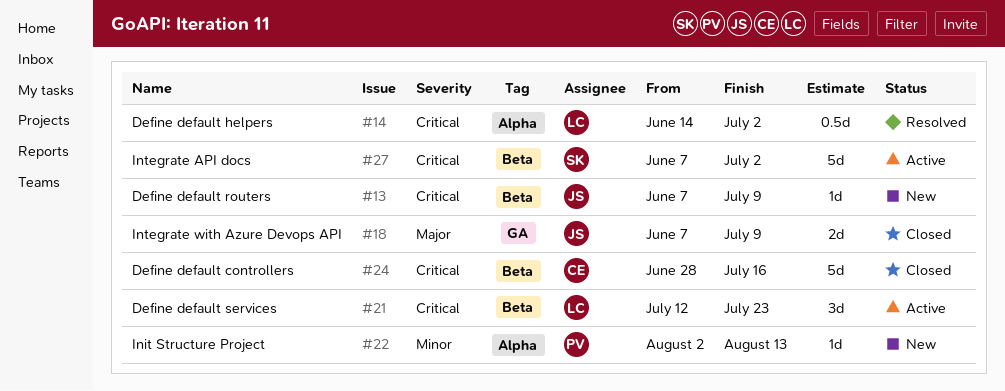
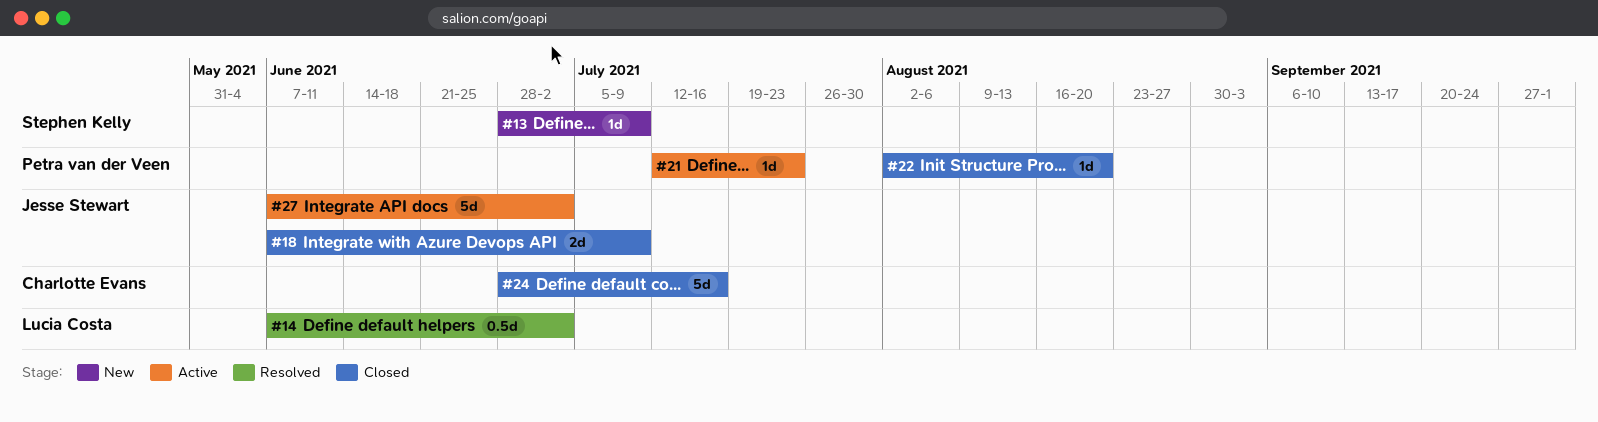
#13, owner: Jesse Stewart -> Stephen Kelly
#13, start: Jun 7 -> Jun 28
#14, start: Jun 14 -> Jun 7
#21, owner: Lucia Costa -> Petra van der Veen
#21, estimate: 3d -> 1d
#22, status: New -> Closed
#22, due: Aug 13 -> Aug 20
#27, owner: Stephen Kelly -> Jesse Stewart

